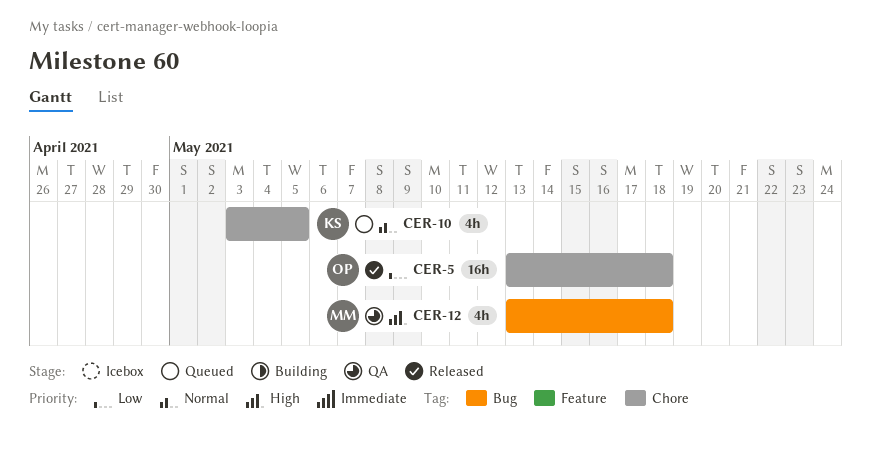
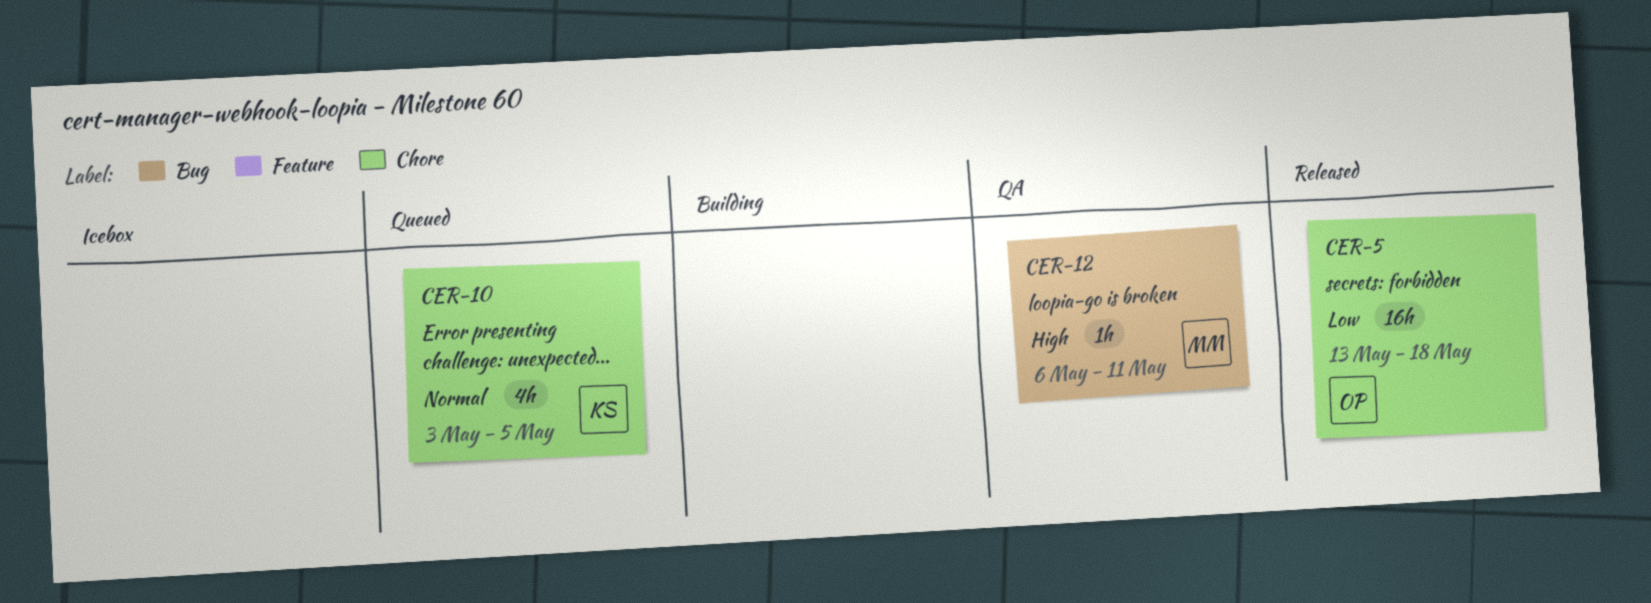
CER-12, estimate: 4h -> 1h
CER-12, start: May 13 -> May 6
CER-12, due: May 18 -> May 11

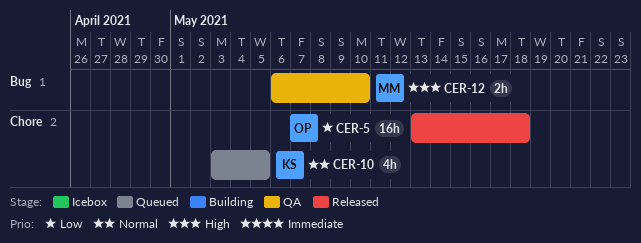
CER-12, estimate: 1h -> 2h
CER-12, due: May 11 -> May 10

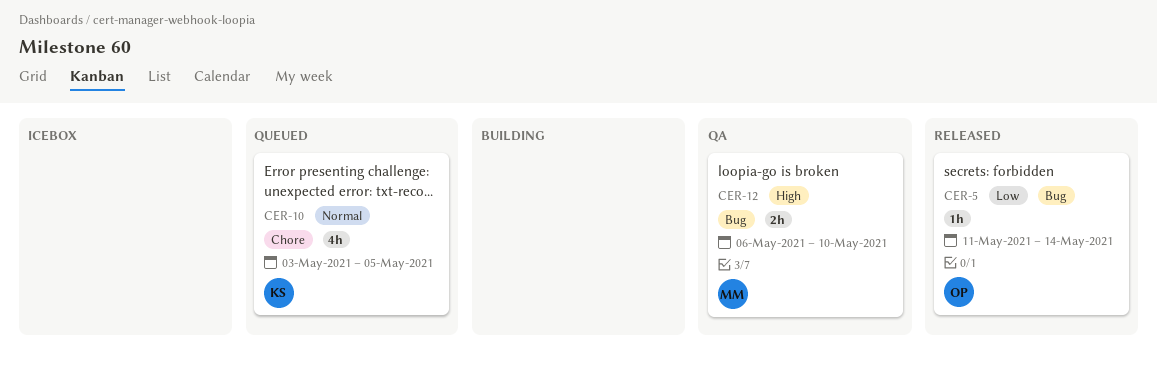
CER-5, label: Chore -> Bug
CER-5, estimate: 16h -> 1h
CER-5, start: May 13 -> May 11
CER-5, due: May 18 -> May 14

